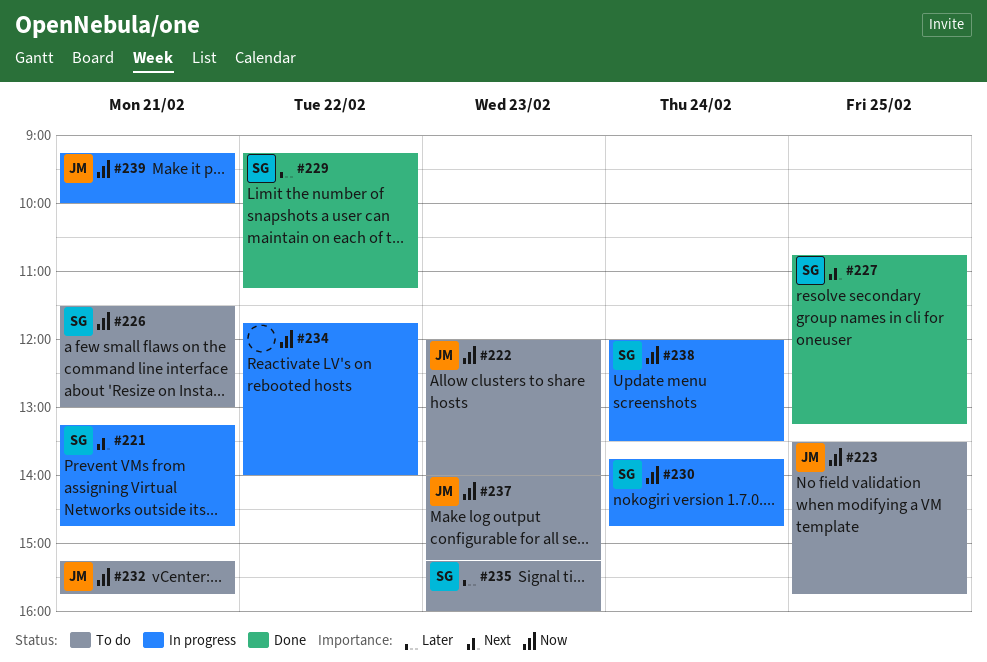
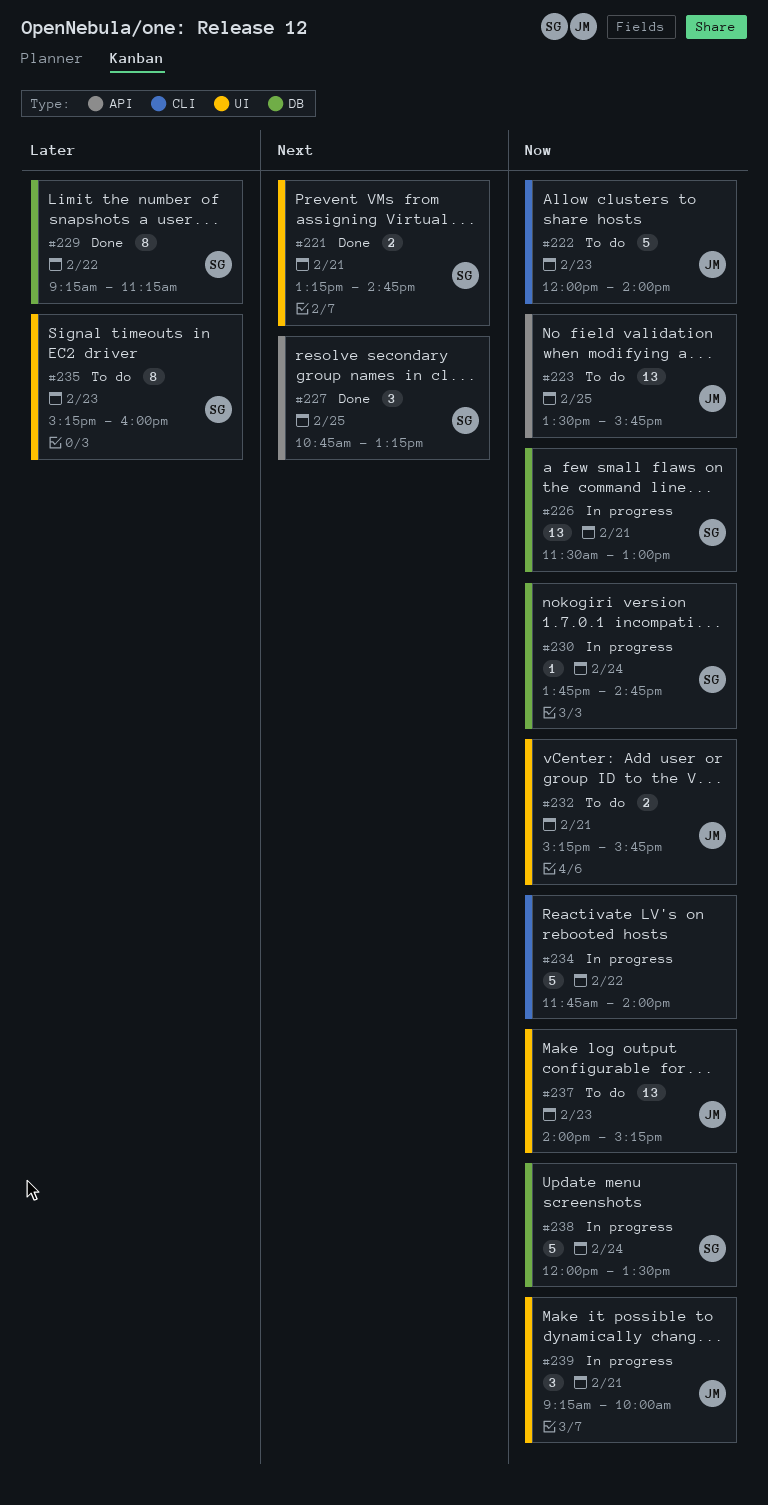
#221, status: In progress -> Done
#226, status: To do -> In progress

